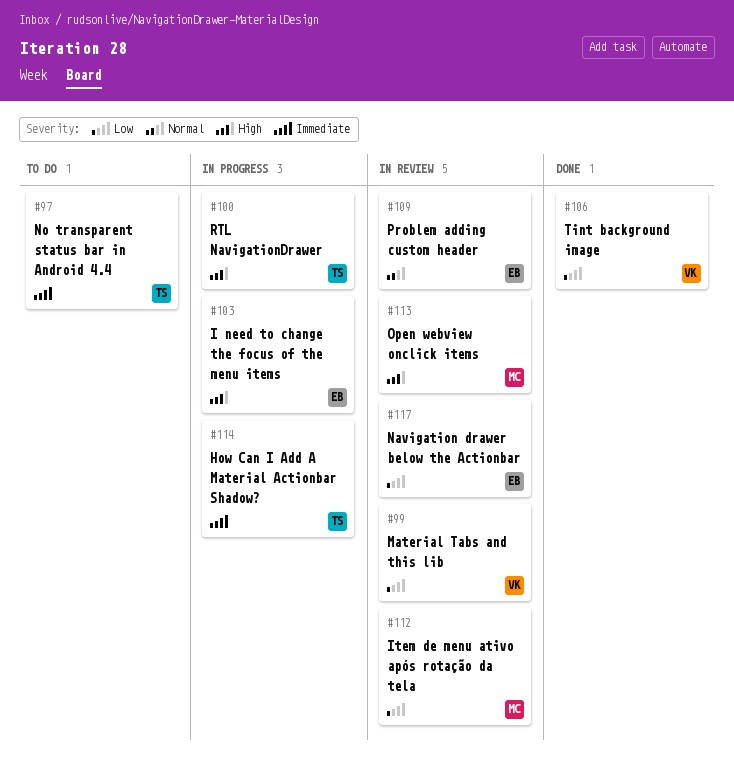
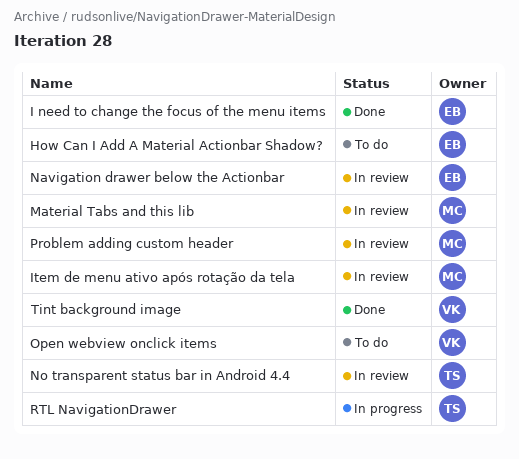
How Can I Add A Material Actionbar Shadow?, status: In progress -> To do
How Can I Add A Material Actionbar Shadow?, owner: TS -> EB
I need to change the focus of the menu items, status: In progress -> Done
Material Tabs and this lib, owner: VK -> MC
No transparent status bar in Android 4.4, status: To do -> In review
Open webview onclick items, status: In review -> To do
Open webview onclick items, owner: MC -> VK
Problem adding custom header, owner: EB -> MC

